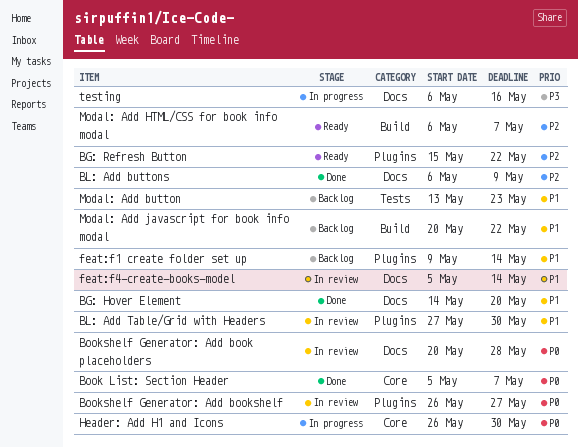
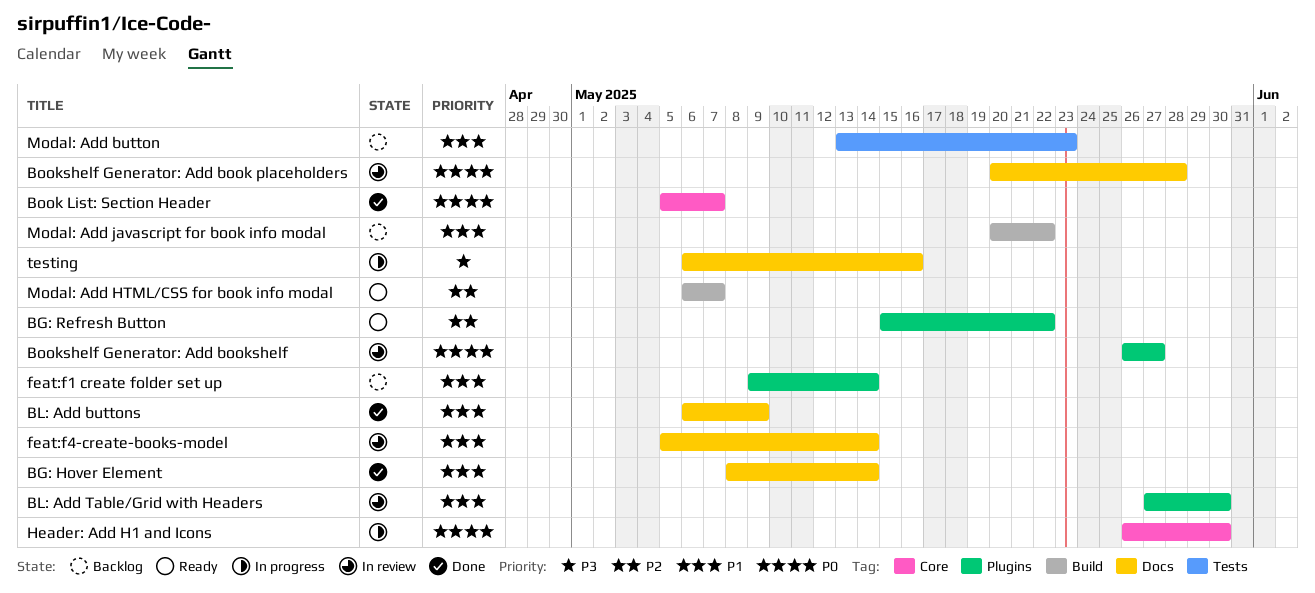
BG: Hover Element, start: May 14 -> May 8
BG: Hover Element, due: May 20 -> May 14
BL: Add buttons, priority: P2 -> P1

